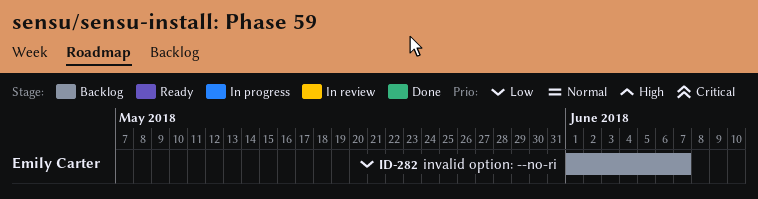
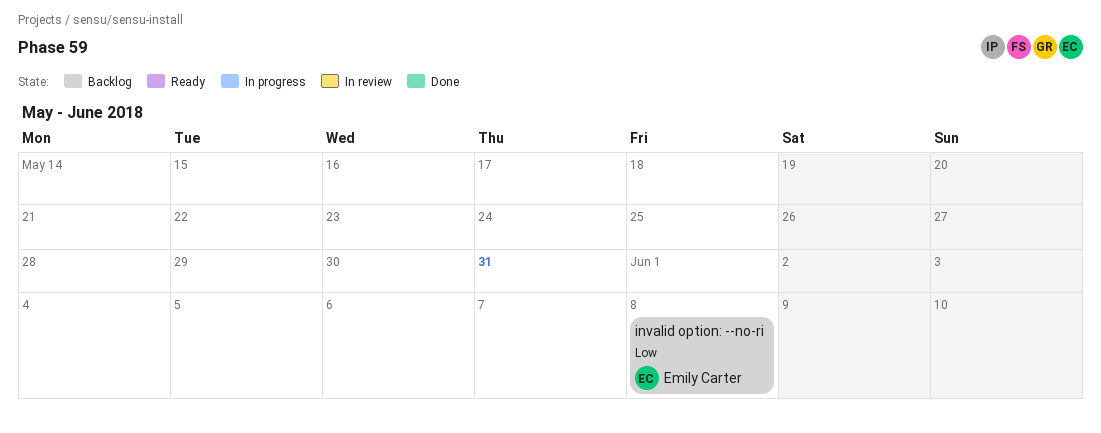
invalid option: --no-ri, due: Jun 7 -> Jun 8

